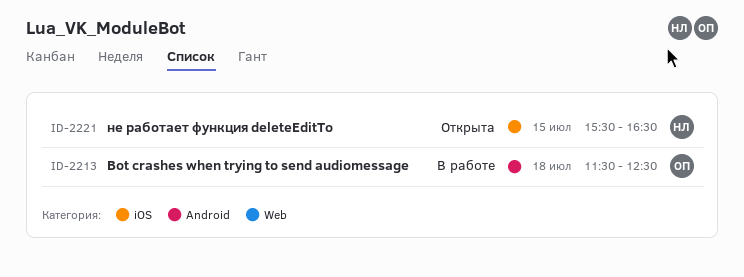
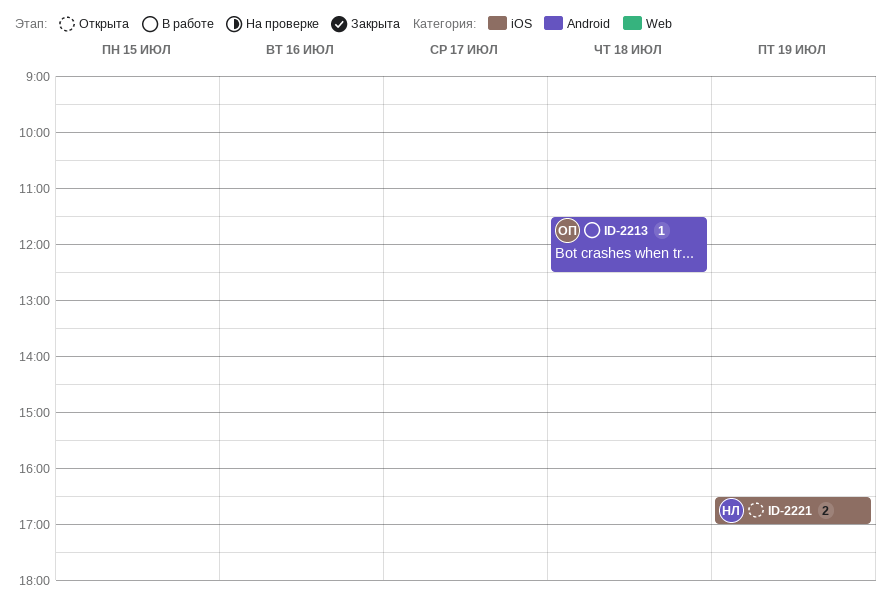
ID-2221, day: Jul 15 -> Jul 19
ID-2221, begins: 15:30 -> 16:30
ID-2221, ends: 16:30 -> 17:00

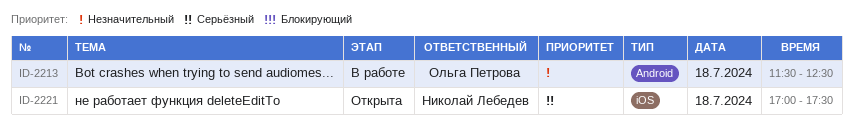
ID-2221, day: Jul 19 -> Jul 18
ID-2221, begins: 16:30 -> 17:00
ID-2221, ends: 17:00 -> 17:30

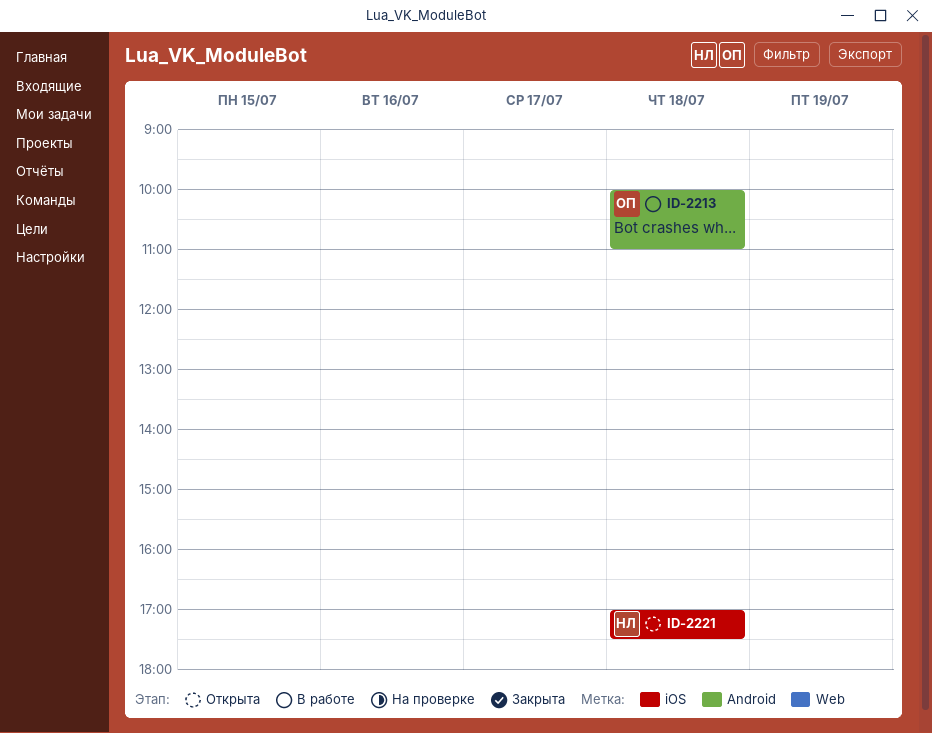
ID-2213, begins: 11:30 -> 10:00
ID-2213, ends: 12:30 -> 11:00

